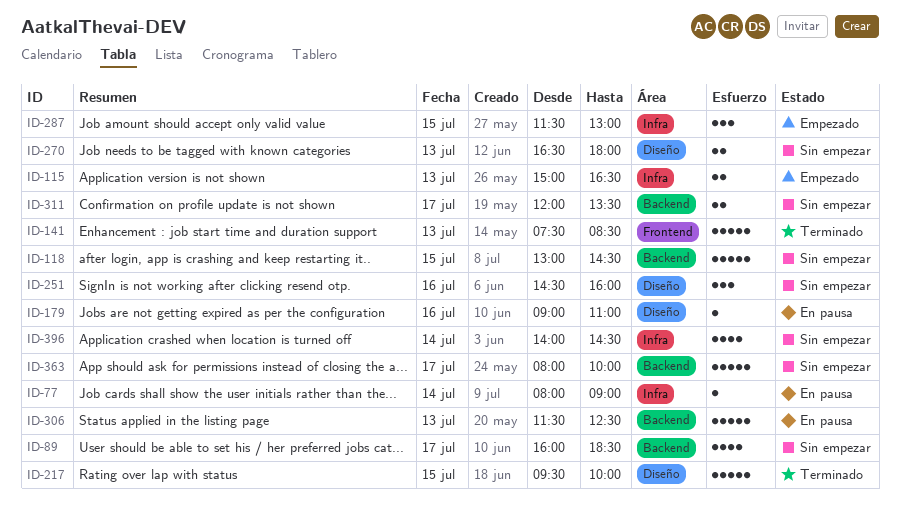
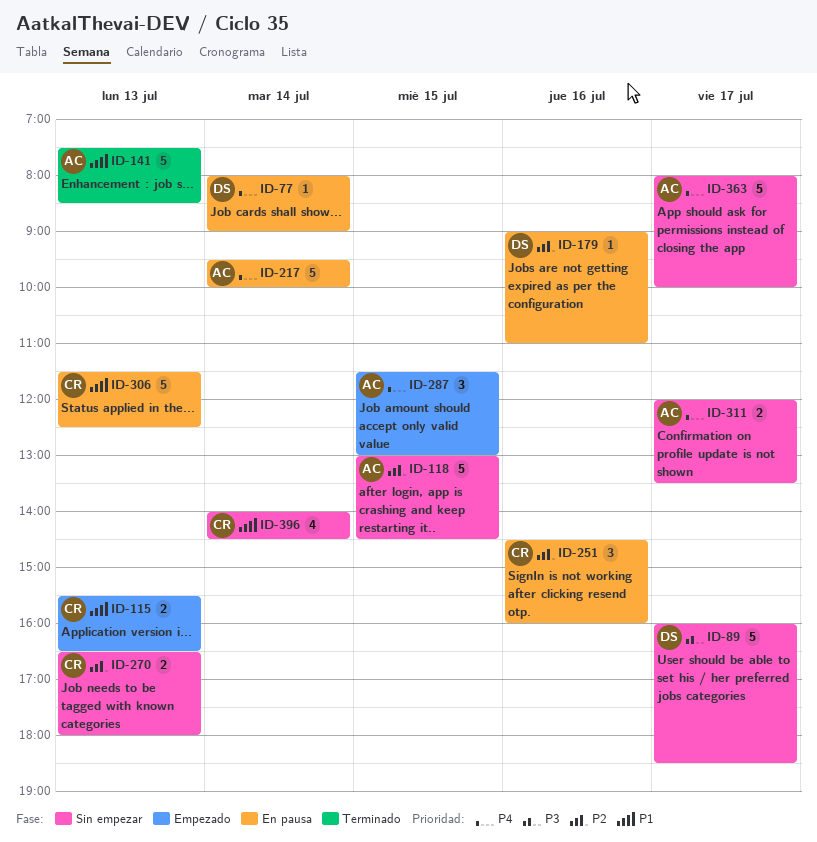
ID-89, estimate: 4 -> 5
ID-115, begins: 15:00 -> 15:30
ID-217, status: Terminado -> En pausa
ID-217, day: Jul 15 -> Jul 14
ID-251, status: Sin empezar -> En pausa

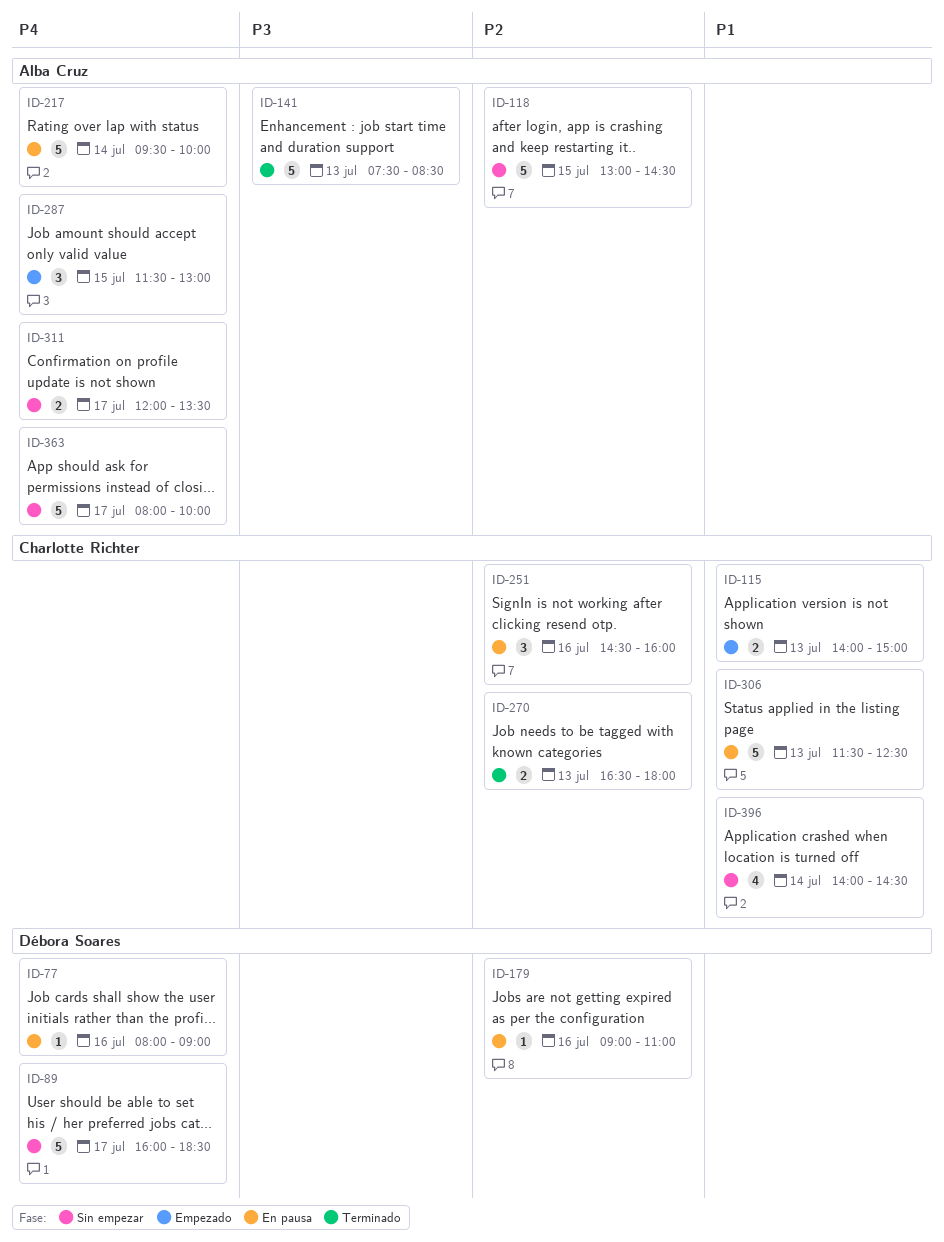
ID-77, day: Jul 14 -> Jul 16
ID-89, priority: P3 -> P4
ID-115, begins: 15:30 -> 14:00
ID-115, ends: 16:30 -> 15:00
ID-141, priority: P1 -> P3
ID-270, status: Sin empezar -> Terminado

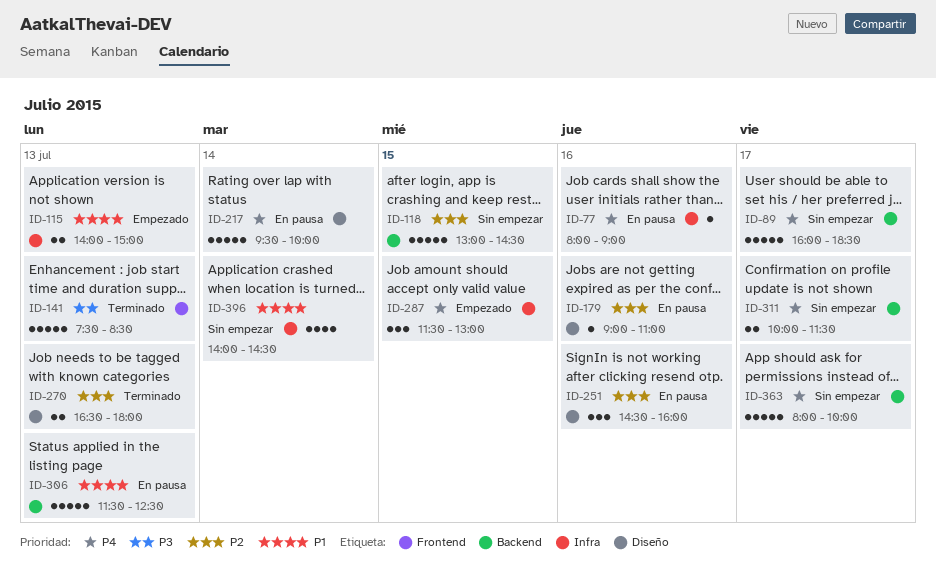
ID-311, begins: 12:00 -> 10:00
ID-311, ends: 13:30 -> 11:30

